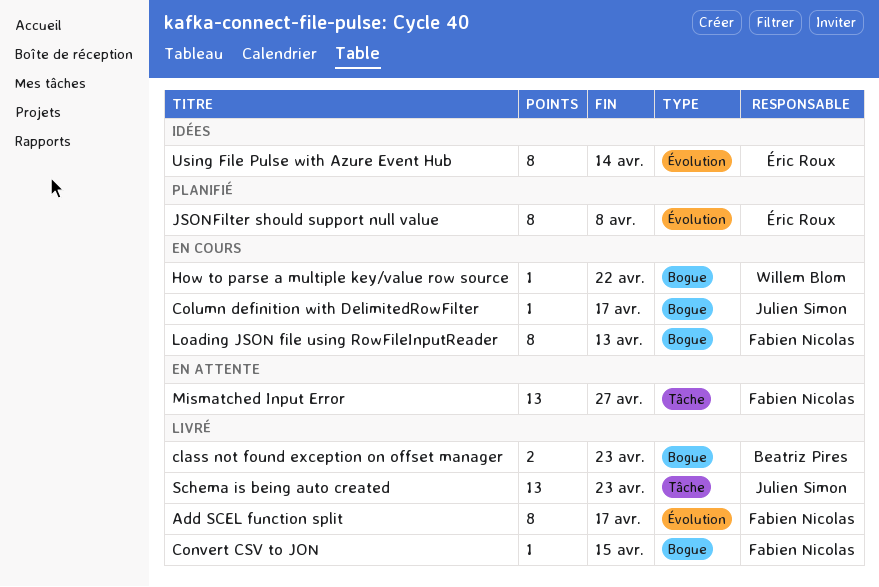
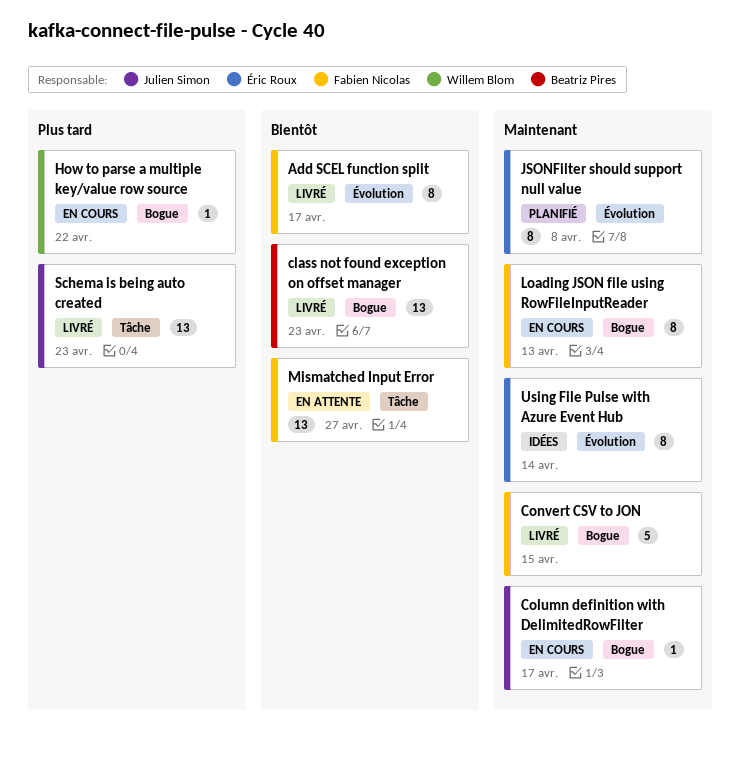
class not found exception on offset manager, estimate: 2 -> 13
Convert CSV to JON, estimate: 1 -> 5

